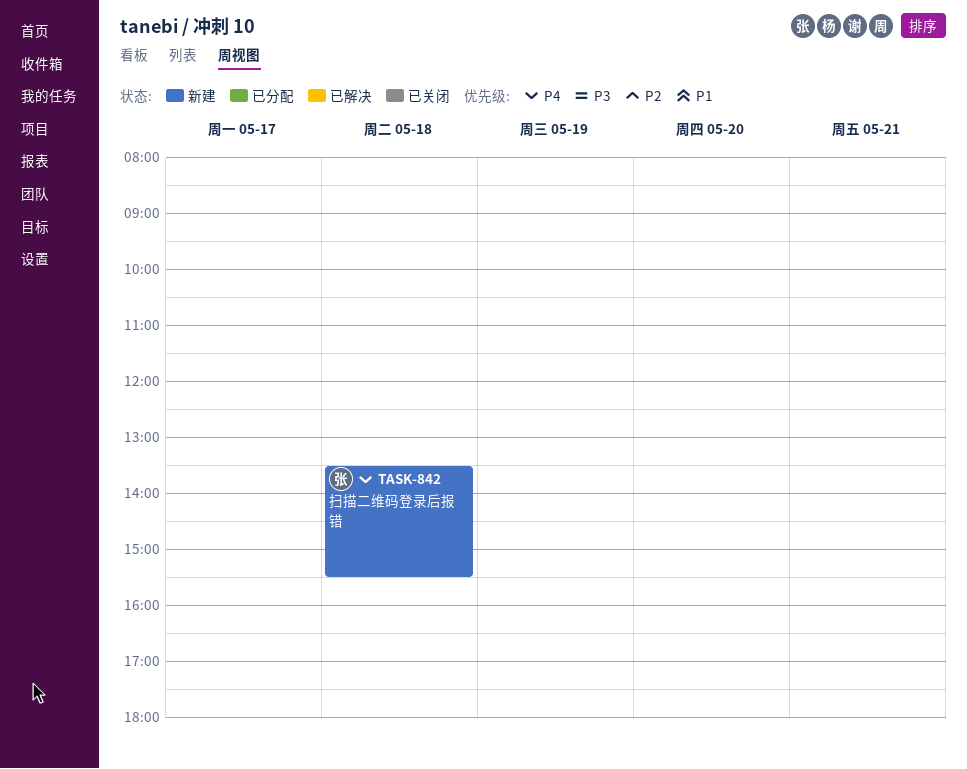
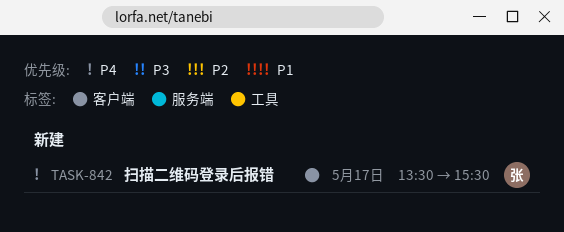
TASK-842, day: May 18 -> May 17

